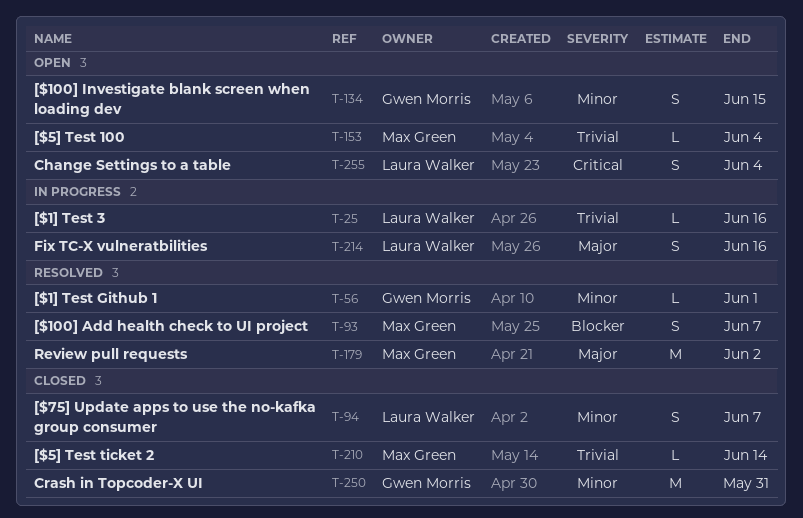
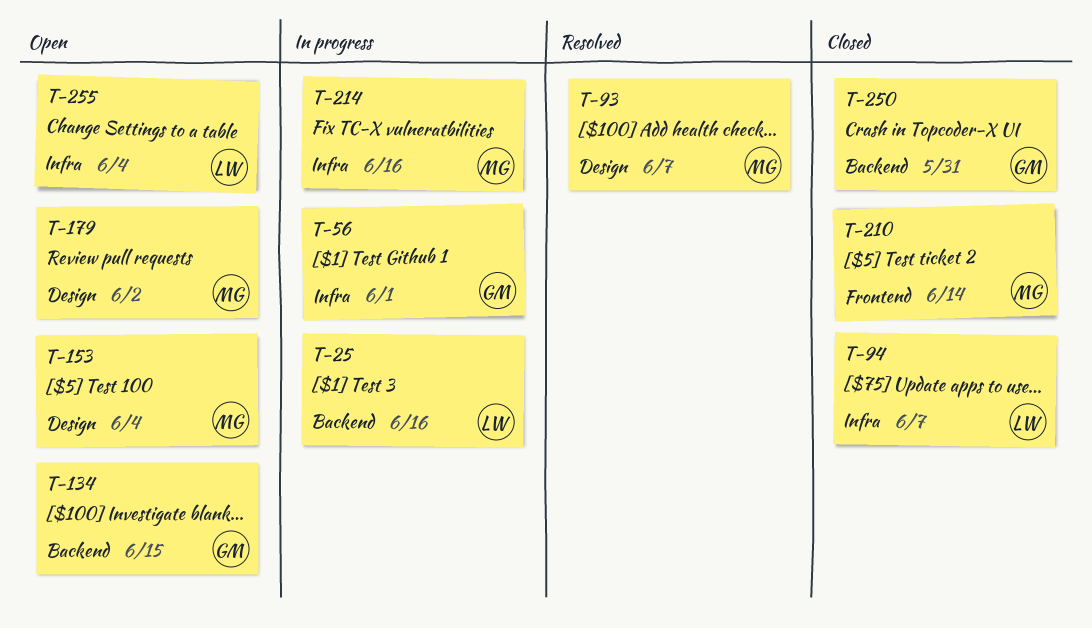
T-56, status: Resolved -> In progress
T-179, status: Resolved -> Open
T-214, owner: Laura Walker -> Max Green

